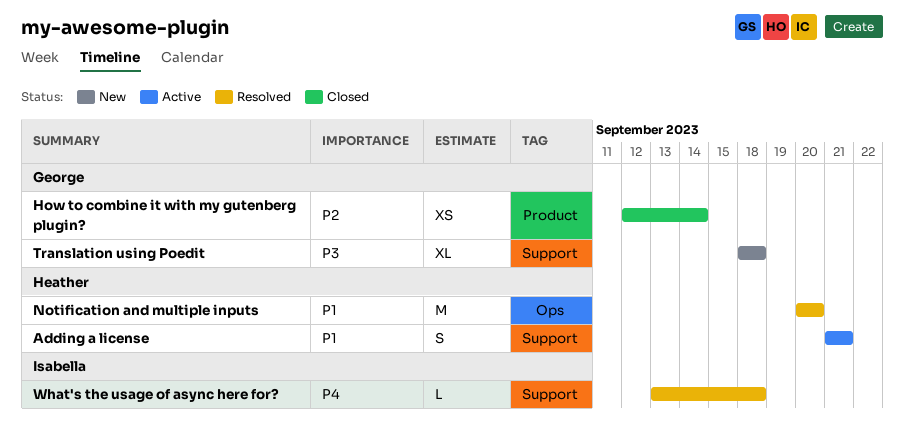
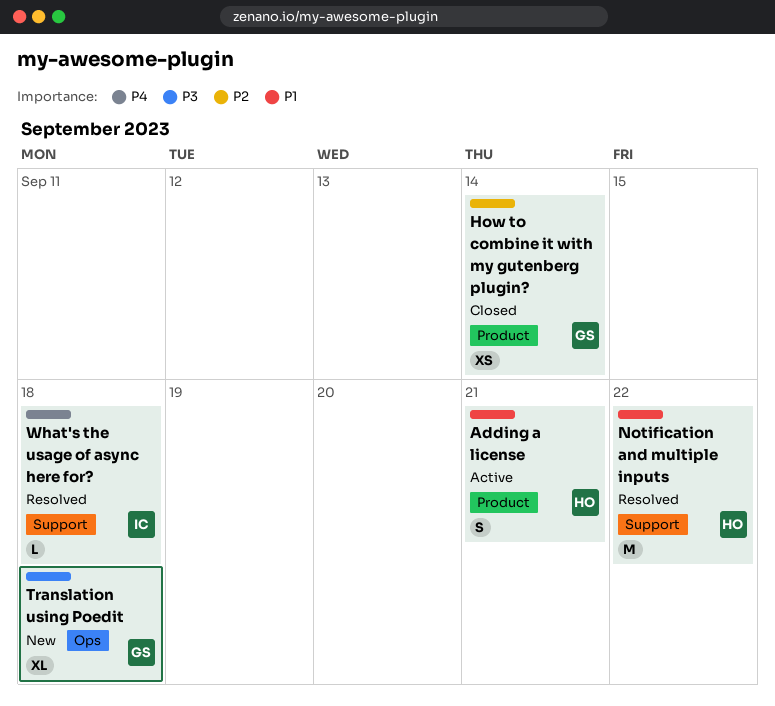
Adding a license, label: Support -> Product
Notification and multiple inputs, label: Ops -> Support
Notification and multiple inputs, due: Sep 20 -> Sep 22
Translation using Poedit, label: Support -> Ops

